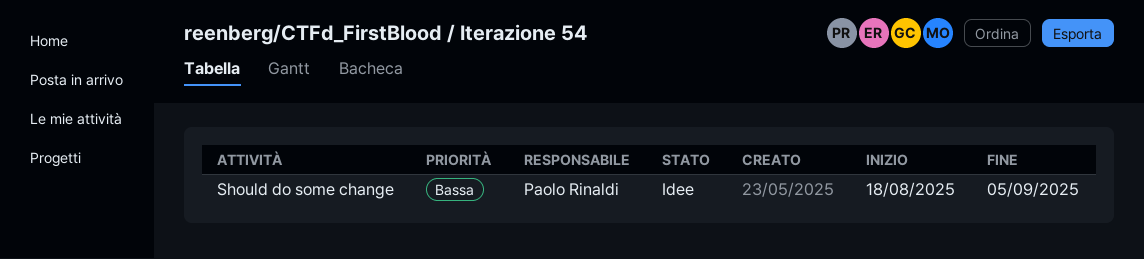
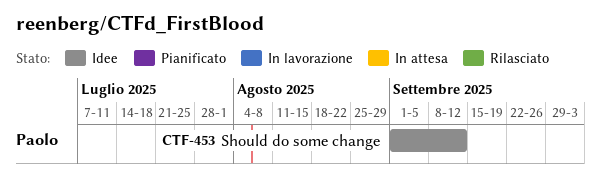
Should do some change, start: Aug 18 -> Sep 1
Should do some change, due: Sep 5 -> Sep 12

